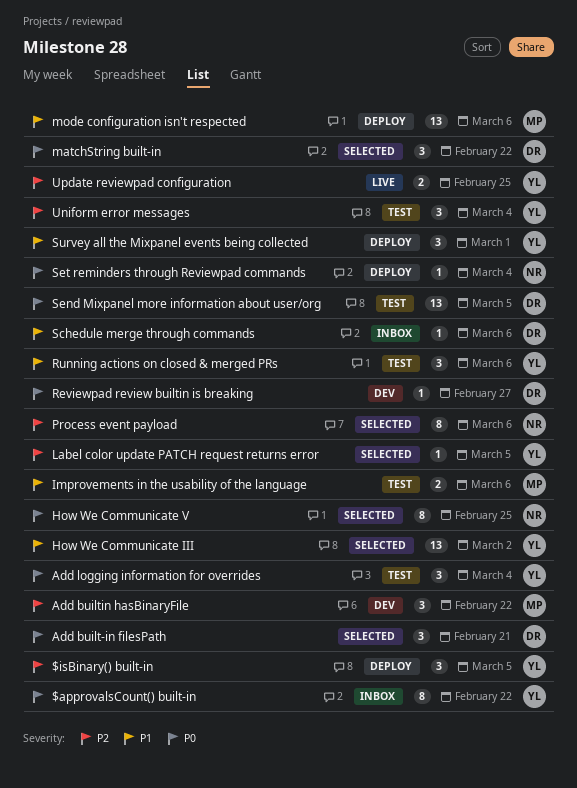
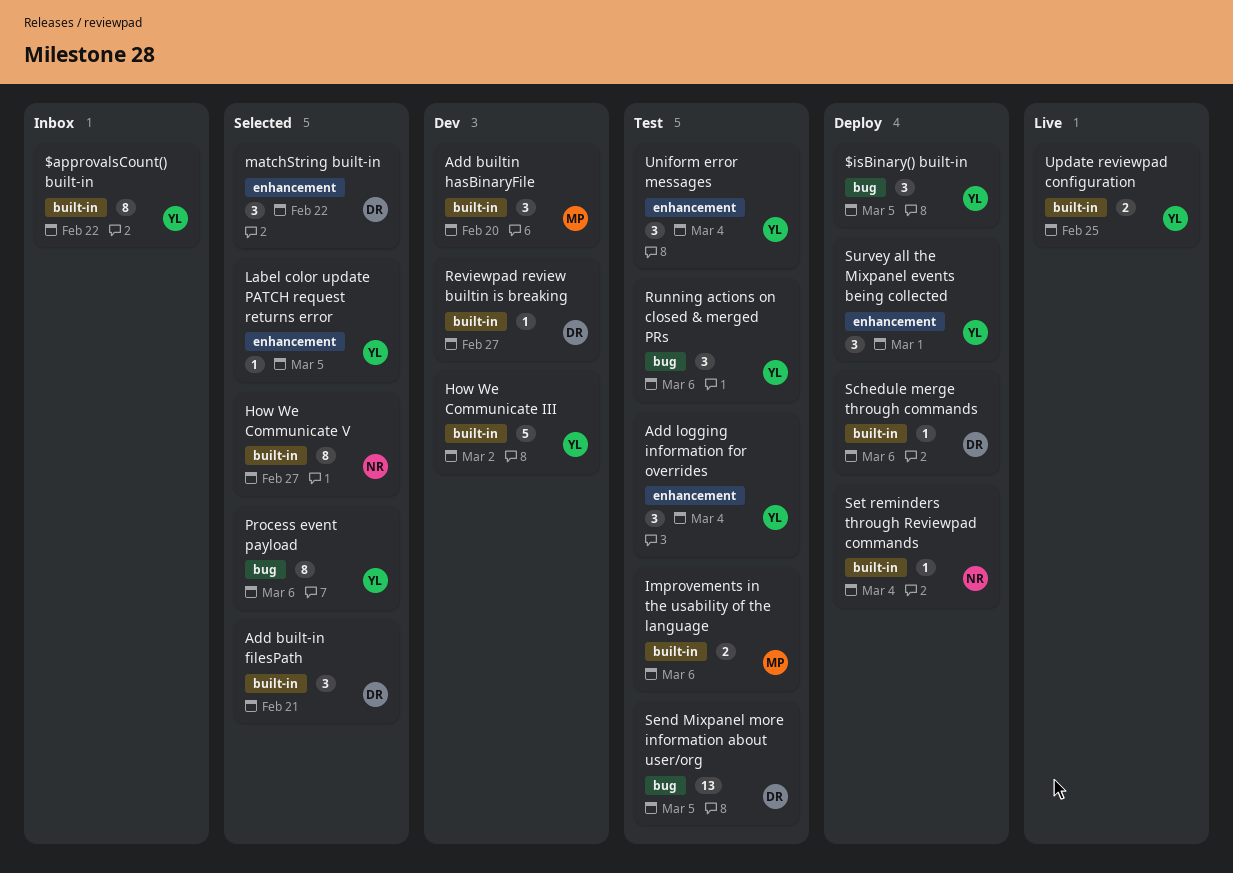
Add builtin hasBinaryFile, due: Feb 22 -> Feb 20
How We Communicate III, status: Selected -> Dev
How We Communicate III, estimate: 13 -> 5
How We Communicate V, due: Feb 25 -> Feb 27
mode configuration isn't respected: present -> none
Process event payload, owner: NR -> YL
Schedule merge through commands, status: Inbox -> Deploy

